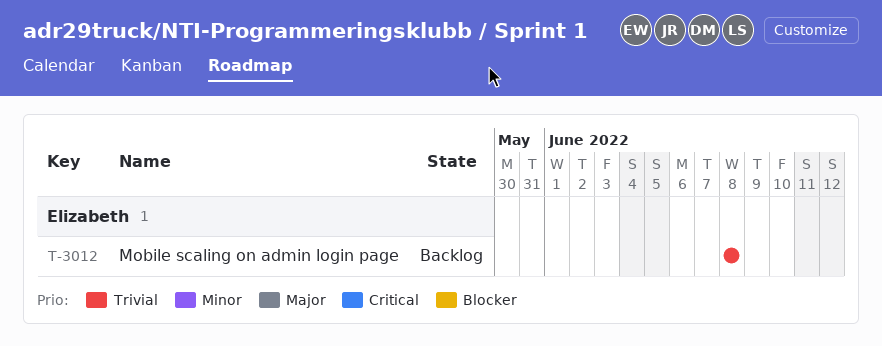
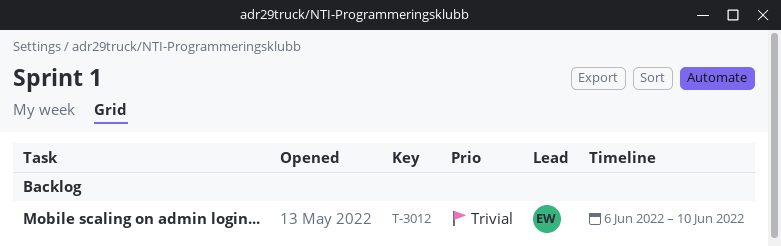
T-3012, start: Jun 8 -> Jun 6
T-3012, due: Jun 8 -> Jun 10

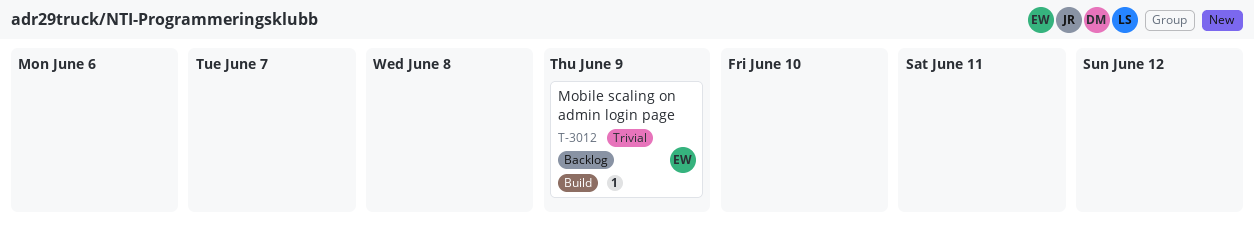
T-3012, due: Jun 10 -> Jun 9

